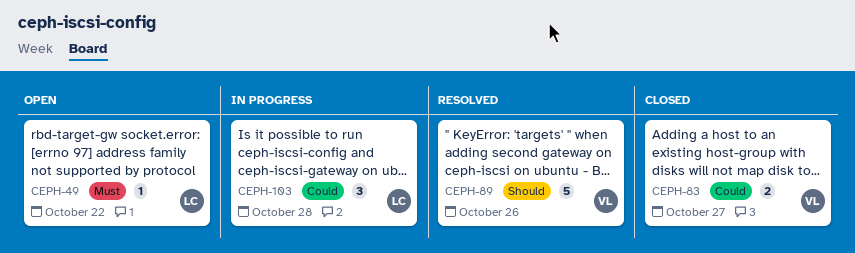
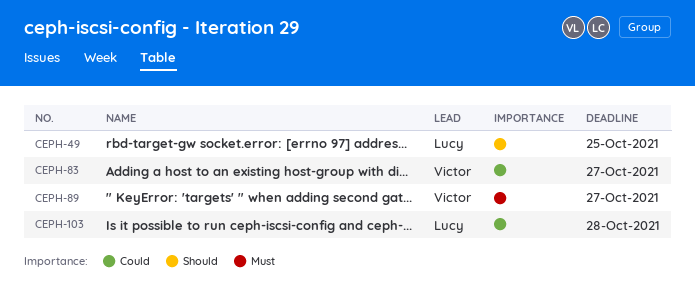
CEPH-49, priority: Must -> Should
CEPH-49, due: Oct 22 -> Oct 25
CEPH-89, priority: Should -> Must
CEPH-89, due: Oct 26 -> Oct 27

